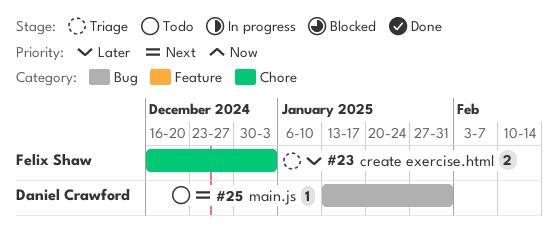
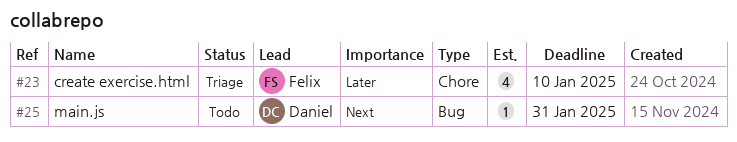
#23, estimate: 2 -> 4
#23, due: Jan 3 -> Jan 10

